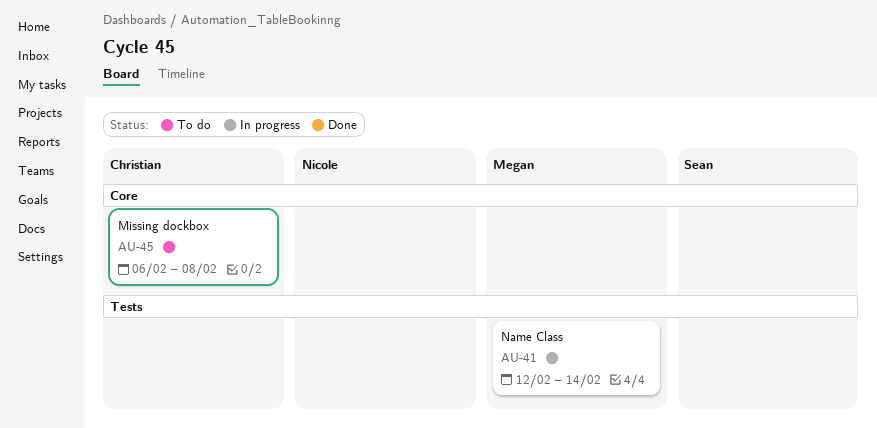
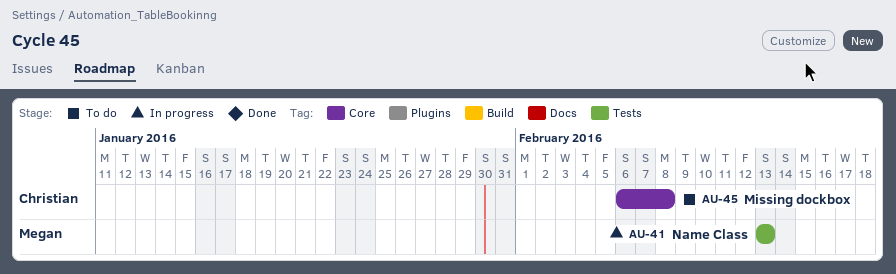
AU-41, start: Feb 12 -> Feb 13
AU-41, due: Feb 14 -> Feb 13

